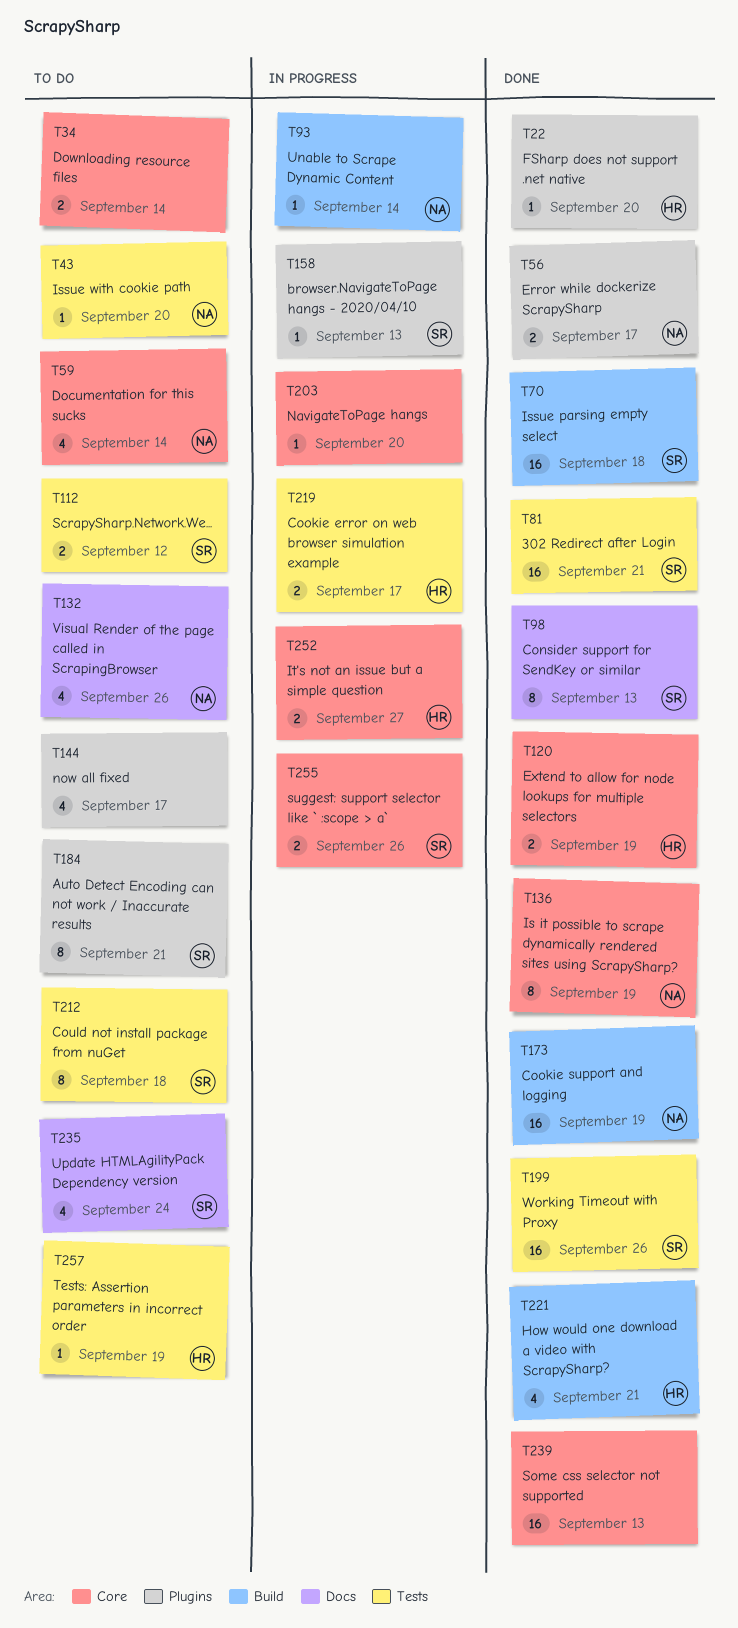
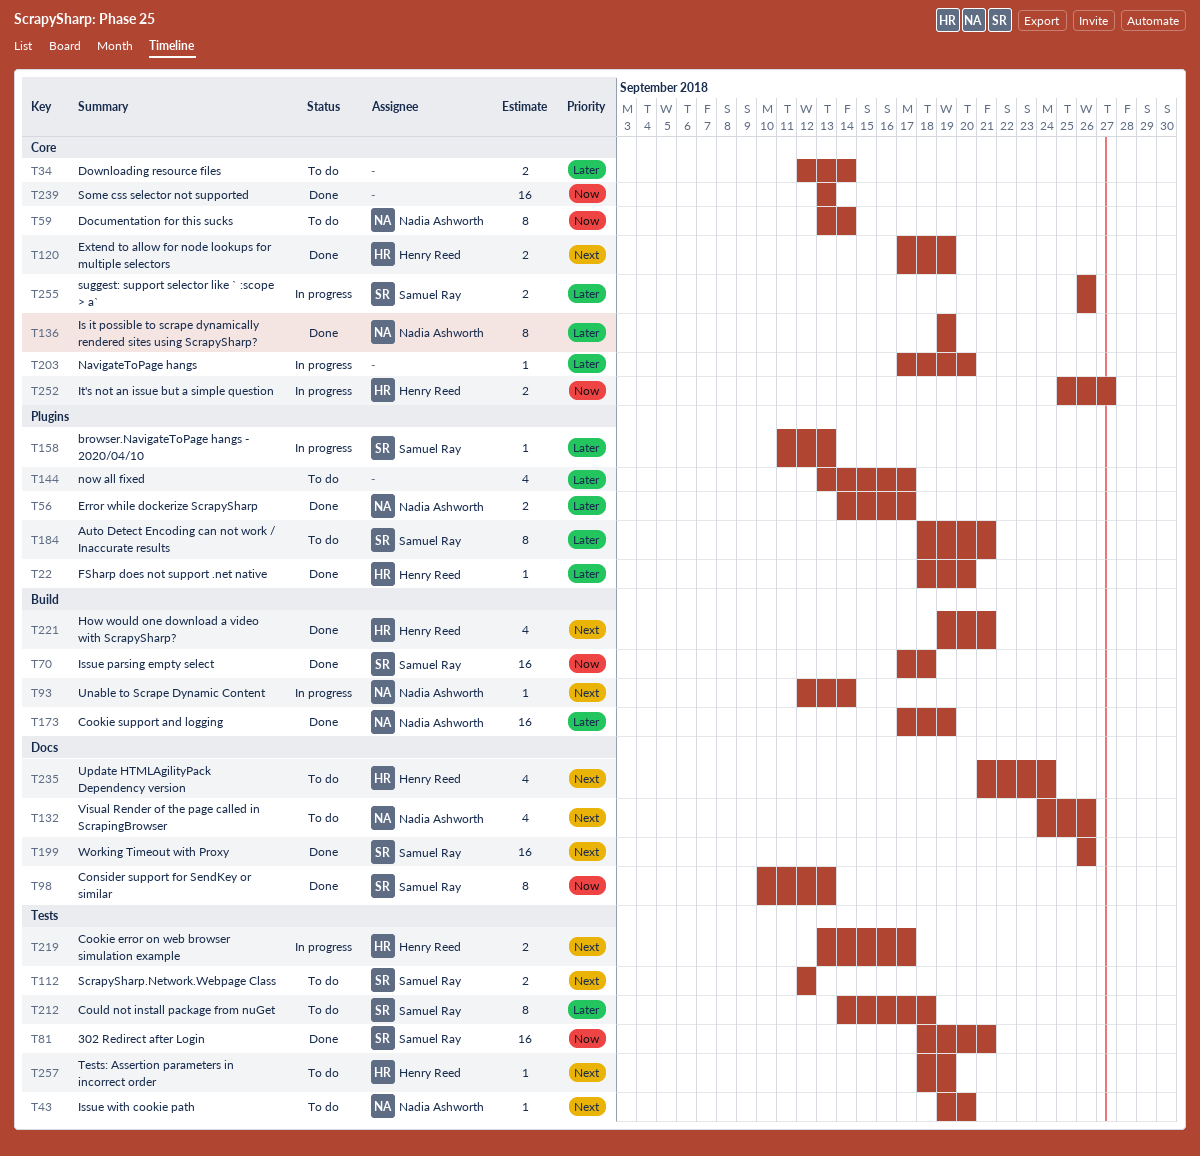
T59, estimate: 4 -> 8
T199, label: Tests -> Docs
T235, owner: Samuel Ray -> Henry Reed

